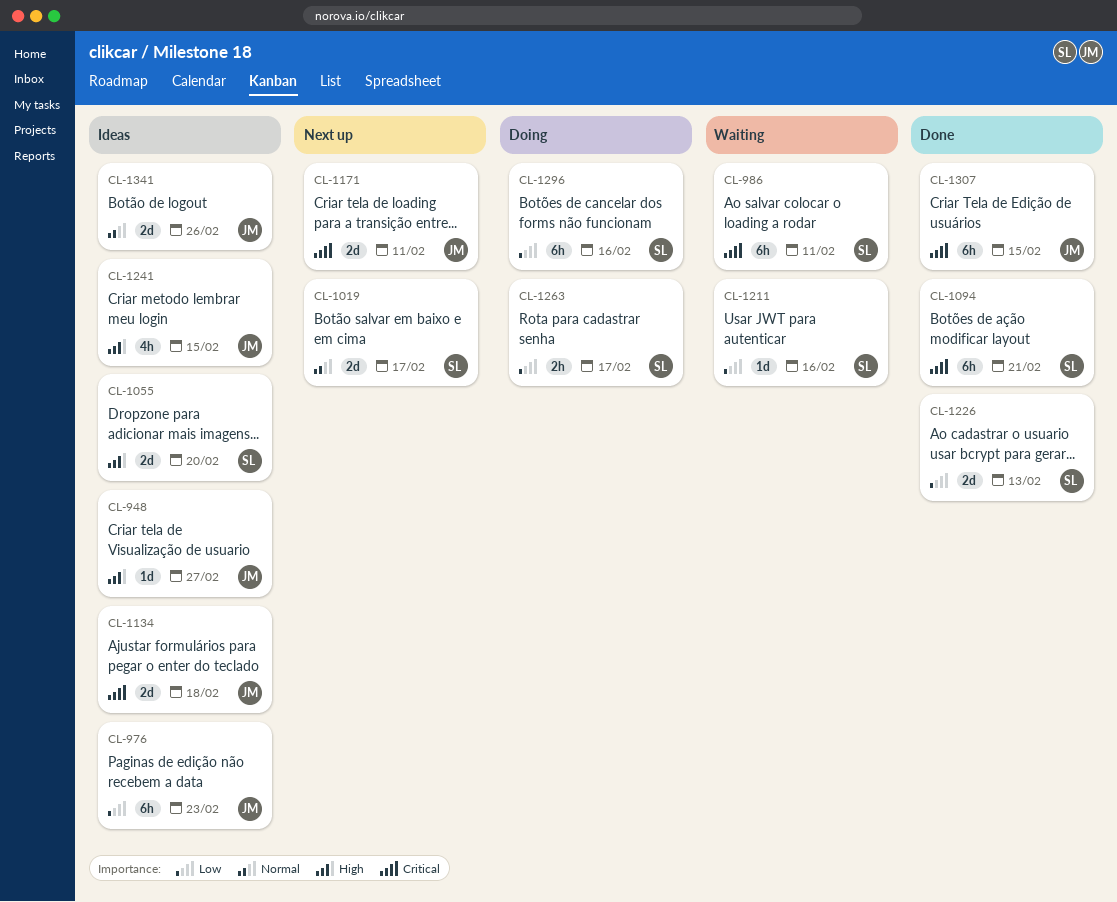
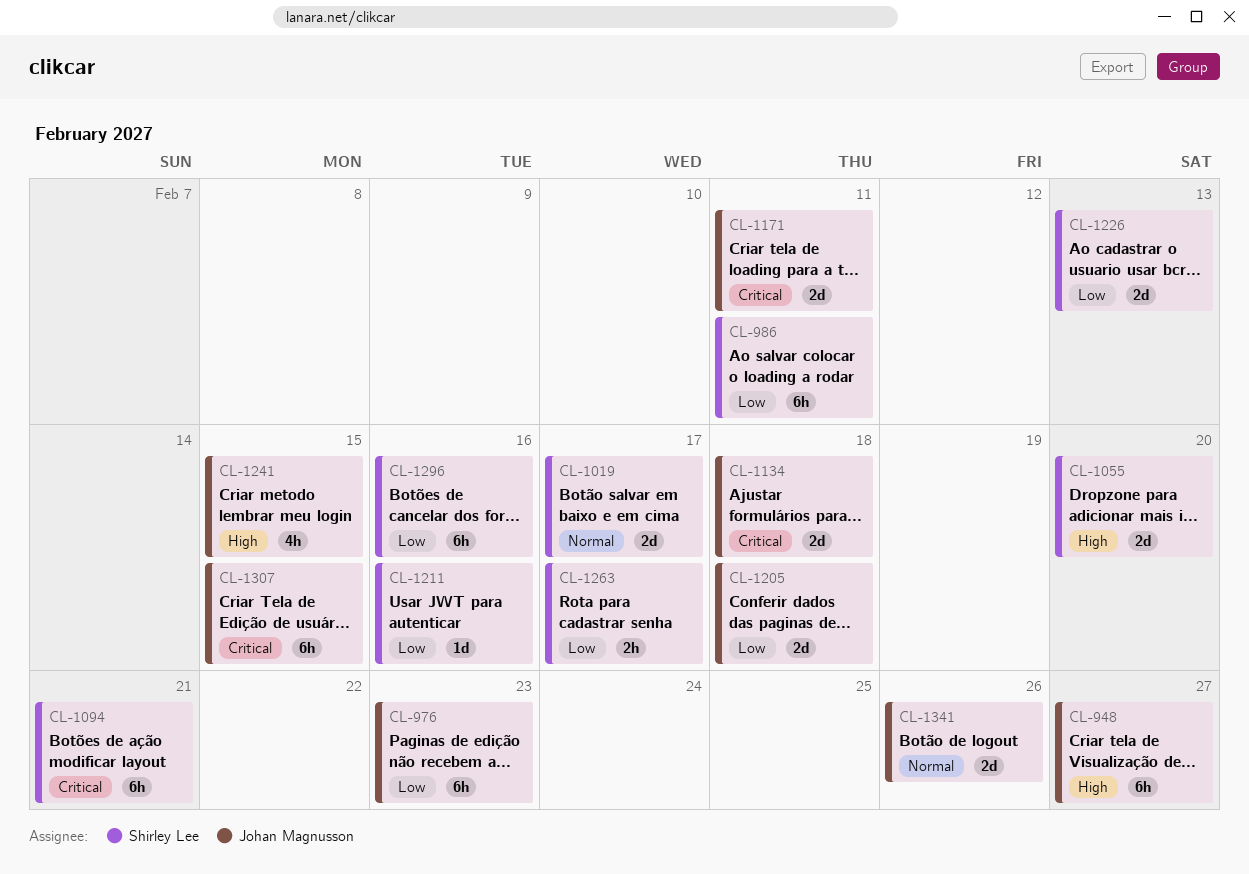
CL-948, estimate: 1d -> 6h
CL-986, priority: Critical -> Low
CL-1205: none -> present

